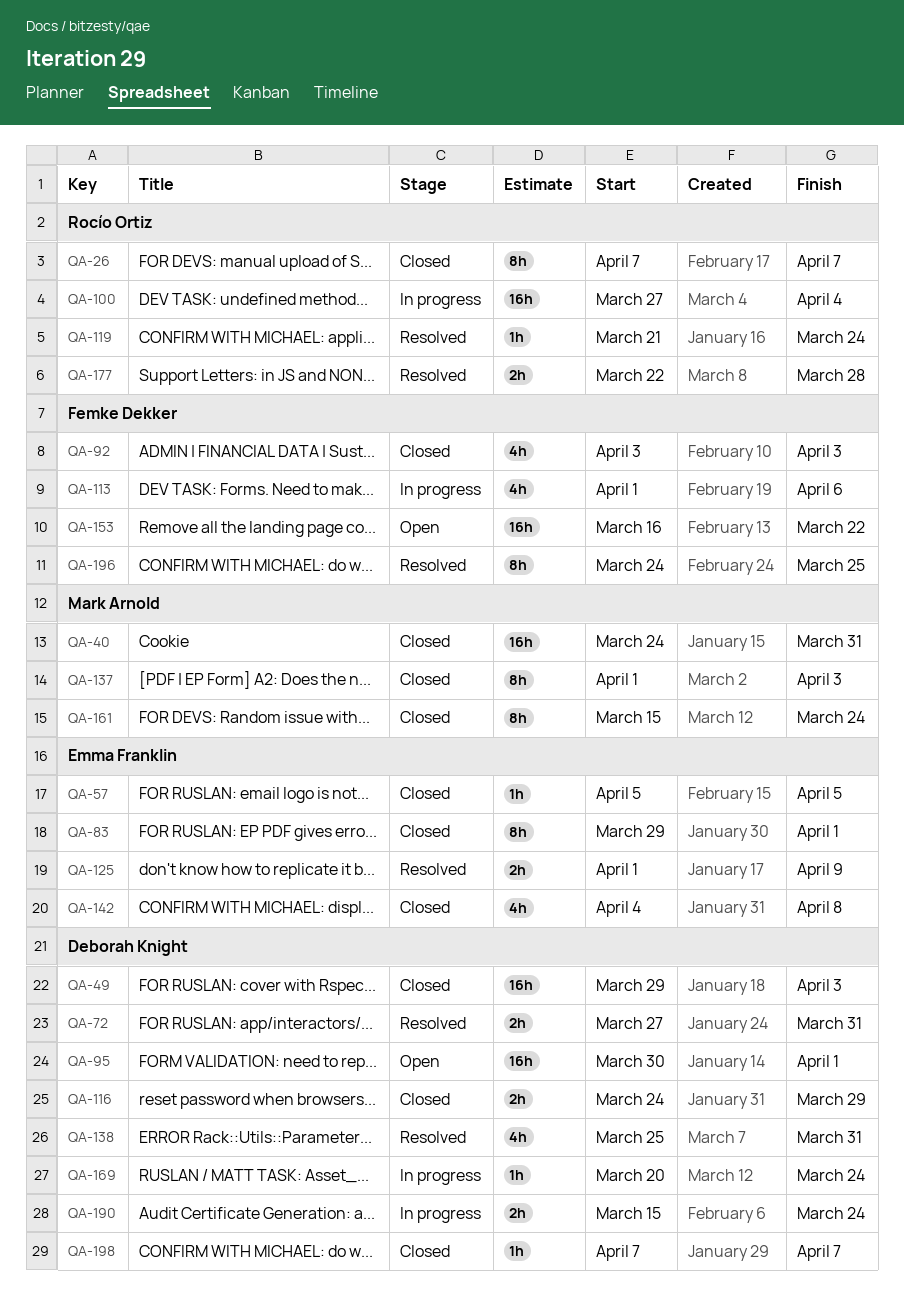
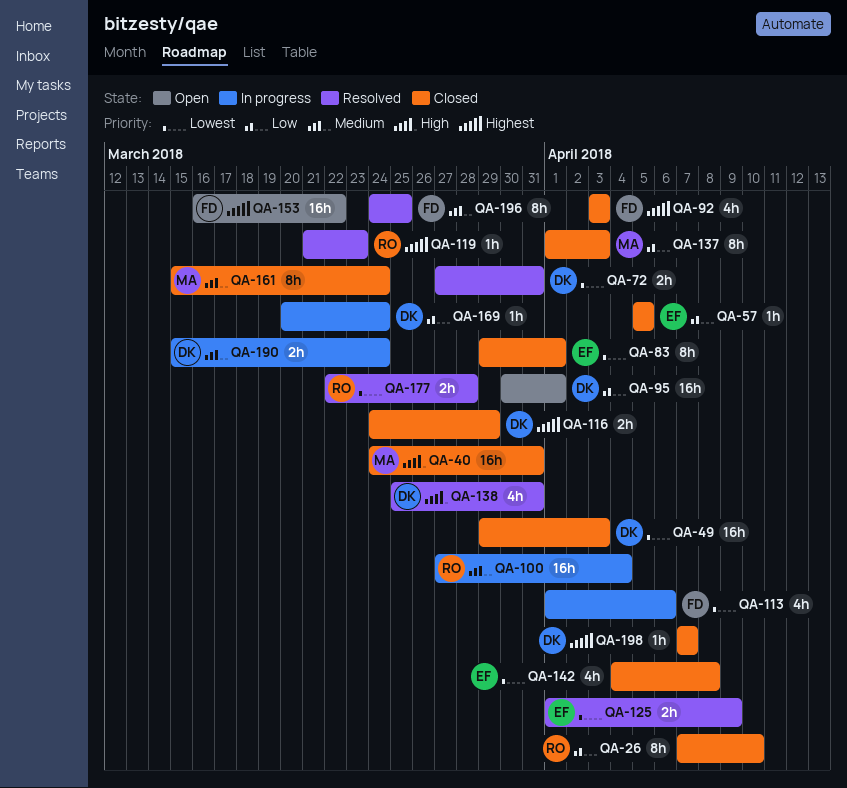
QA-26, due: Apr 7 -> Apr 10
QA-119, due: Mar 24 -> Mar 23

